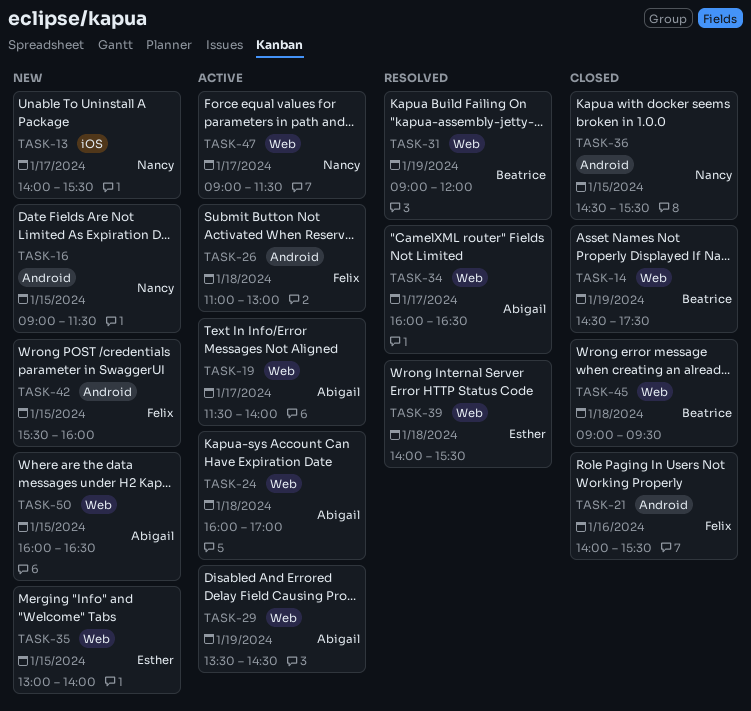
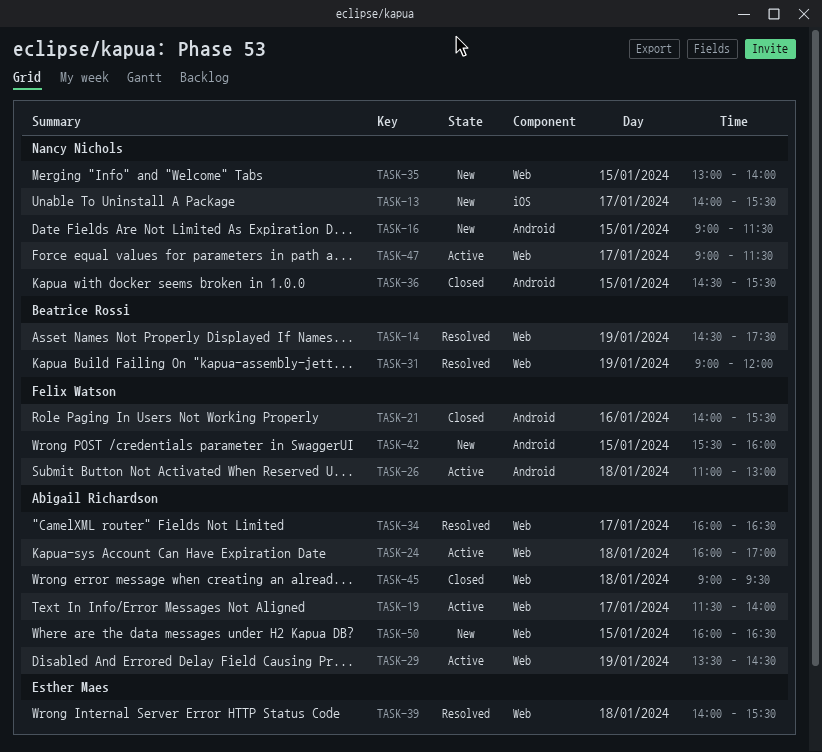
TASK-14, status: Closed -> Resolved
TASK-35, owner: Esther Maes -> Nancy Nichols
TASK-45, owner: Beatrice Rossi -> Abigail Richardson

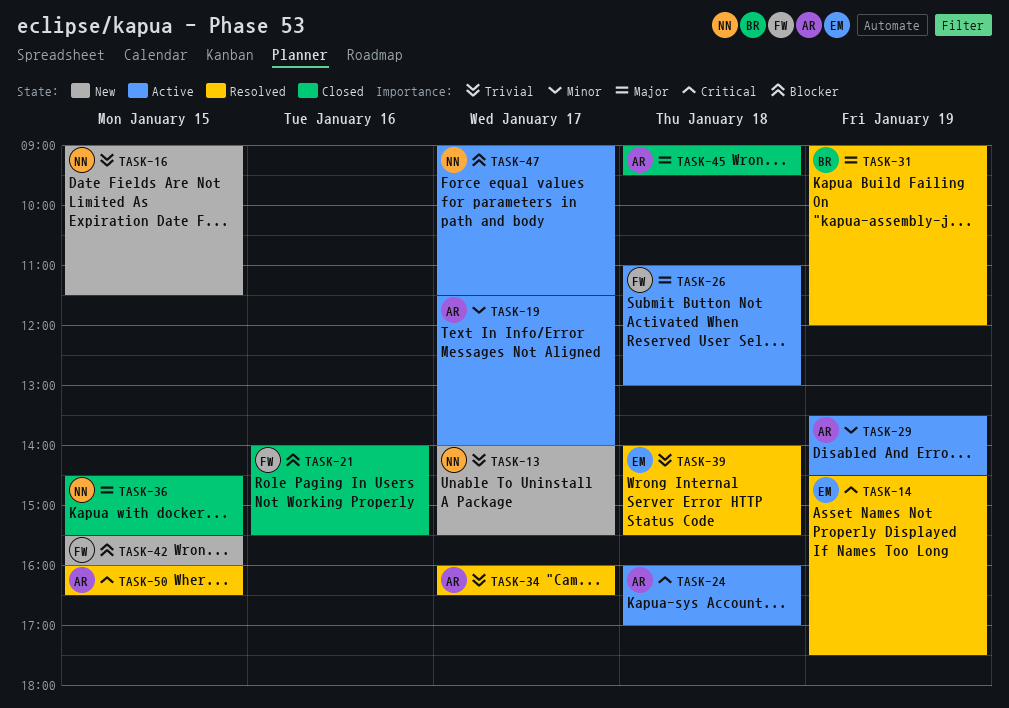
TASK-14, owner: Beatrice Rossi -> Esther Maes
TASK-35: present -> none
TASK-50, status: New -> Resolved

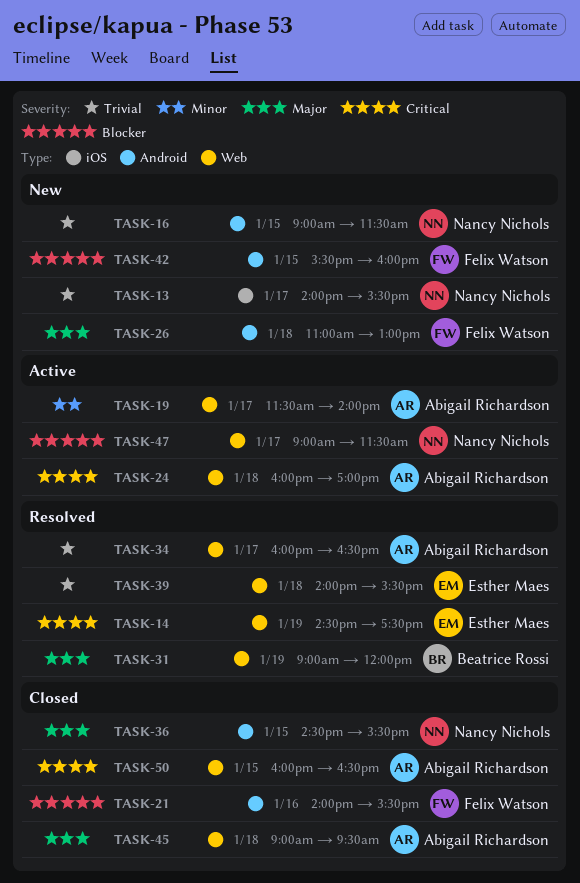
TASK-26, status: Active -> New
TASK-29: present -> none
TASK-50, status: Resolved -> Closed

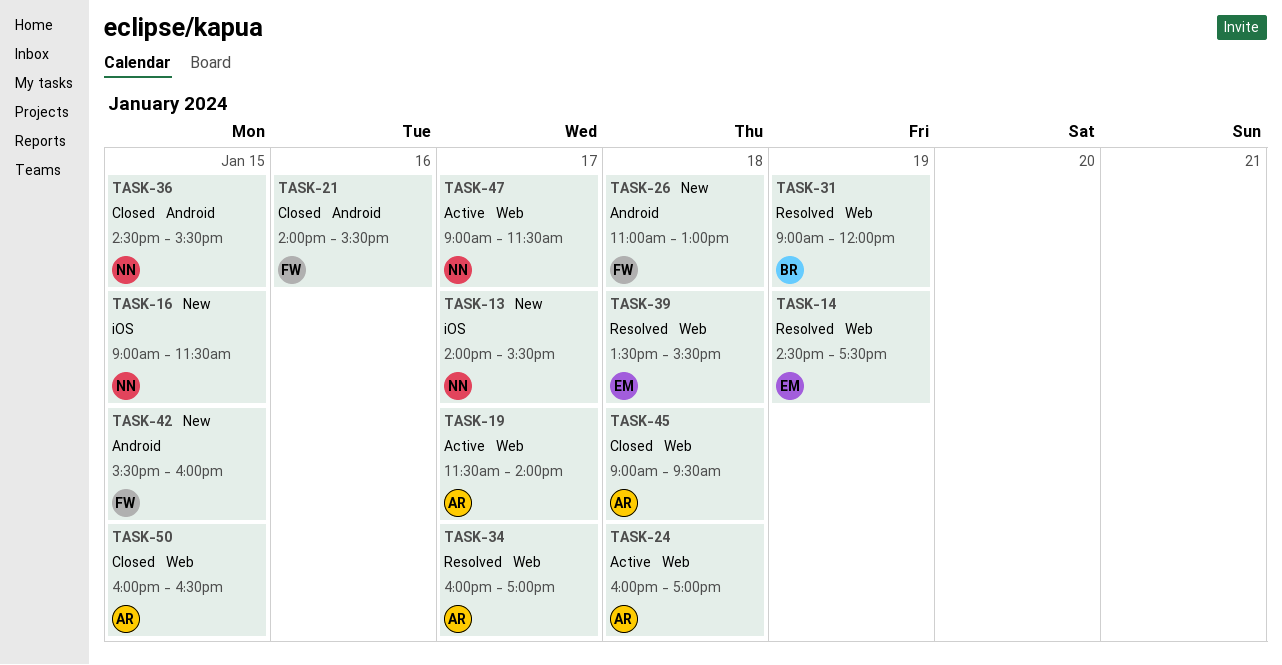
TASK-16, label: Android -> iOS
TASK-34, ends: 16:30 -> 17:00
TASK-39, begins: 14:00 -> 13:30

